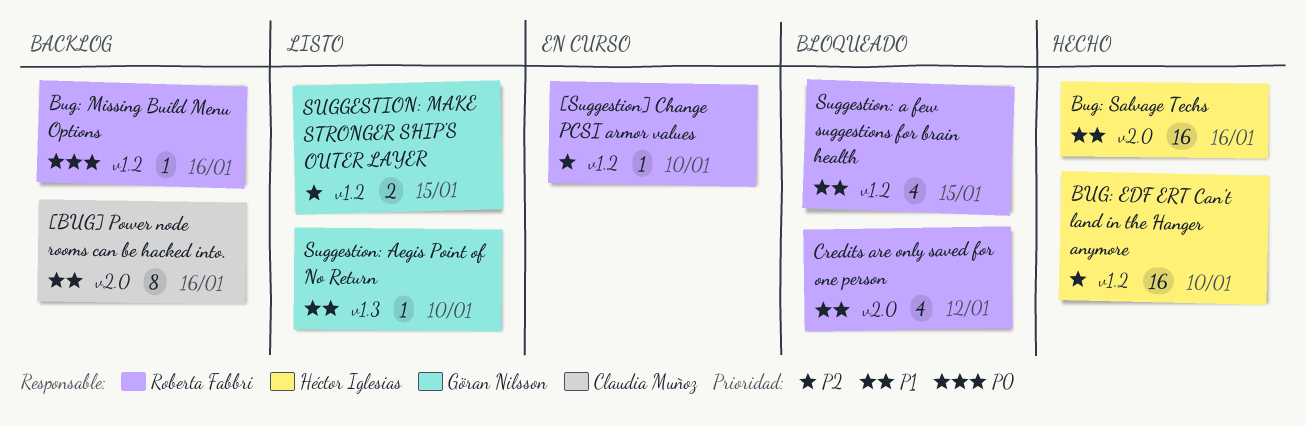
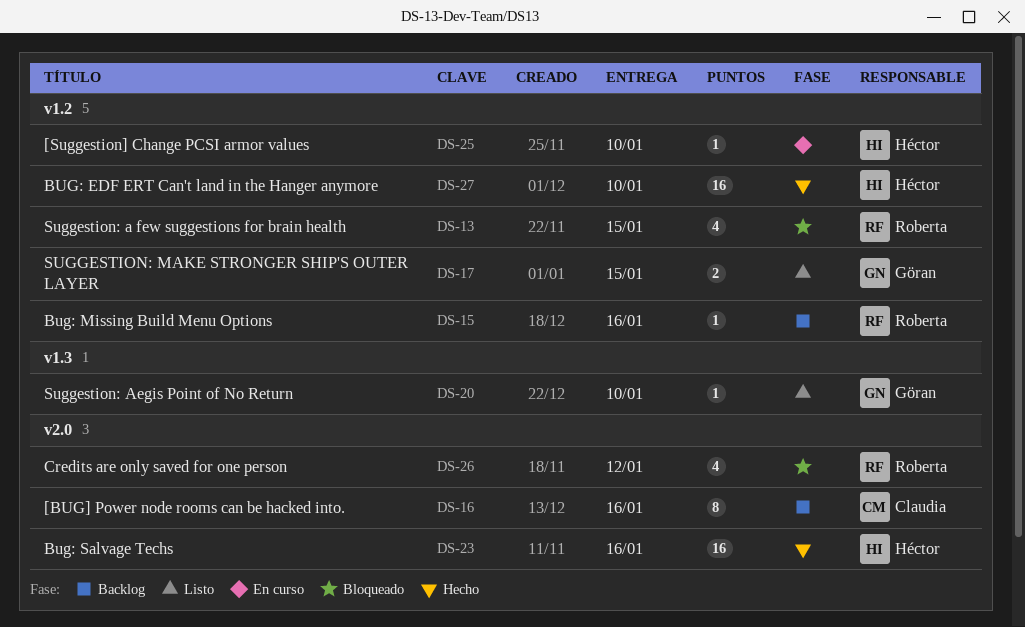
[Suggestion] Change PCSI armor values, owner: Roberta Fabbri -> Héctor Iglesias

